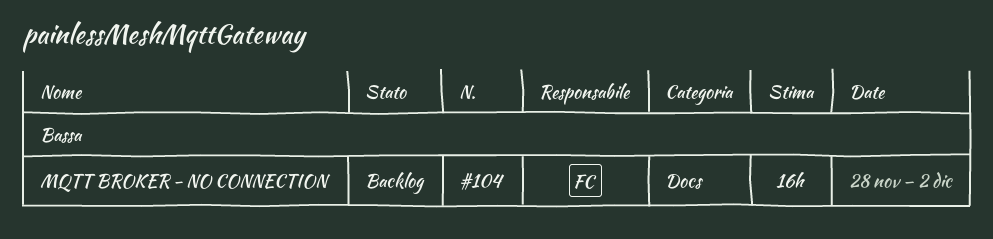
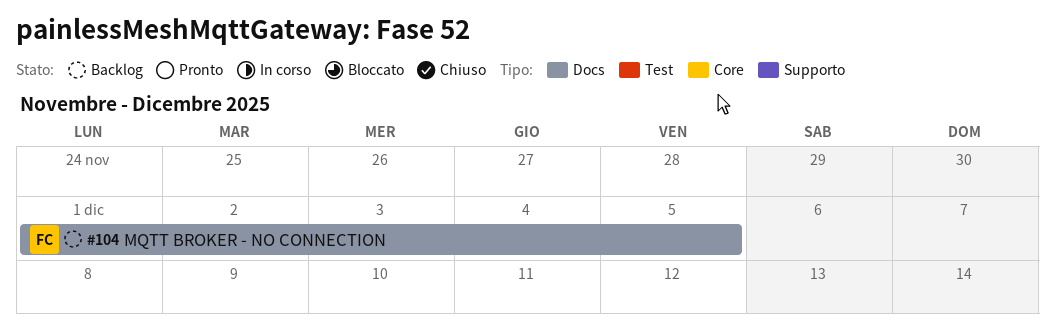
#104, start: Nov 28 -> Dec 1
#104, due: Dec 2 -> Dec 5

